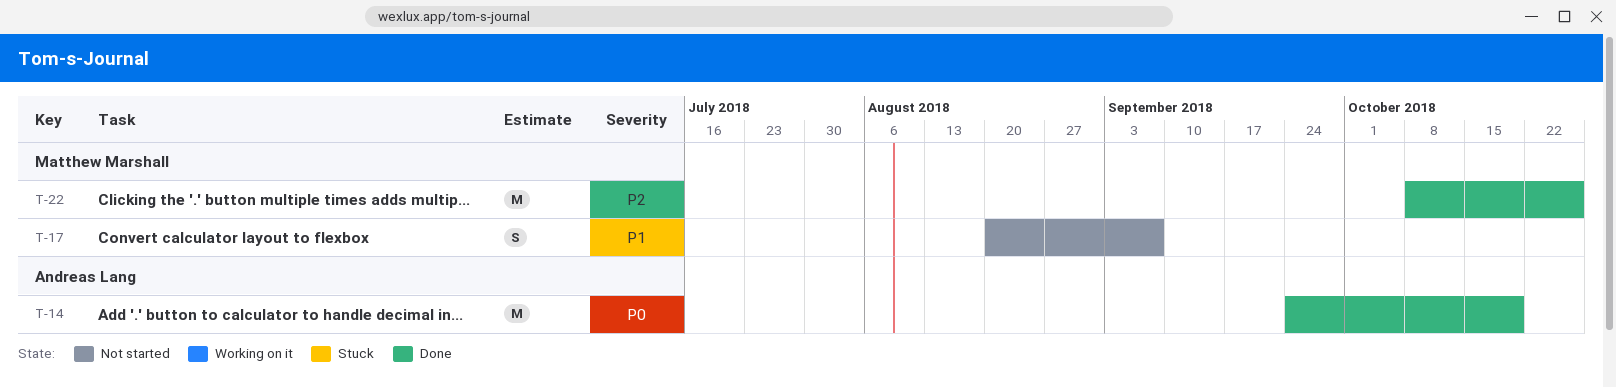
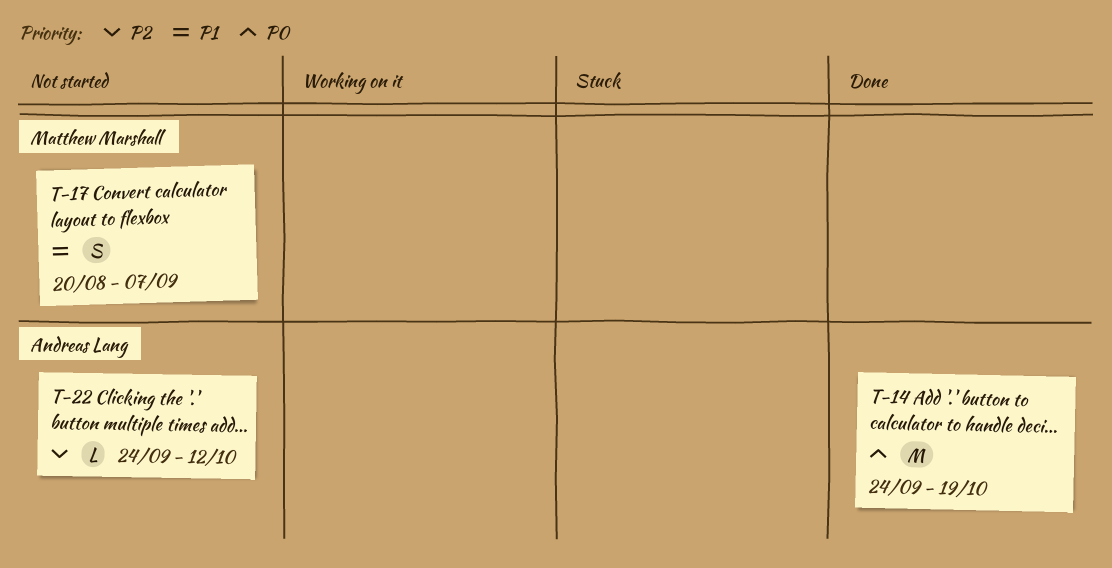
T-22, status: Done -> Not started
T-22, owner: Matthew Marshall -> Andreas Lang
T-22, estimate: M -> L
T-22, start: Oct 8 -> Sep 24
T-22, due: Oct 26 -> Oct 12

